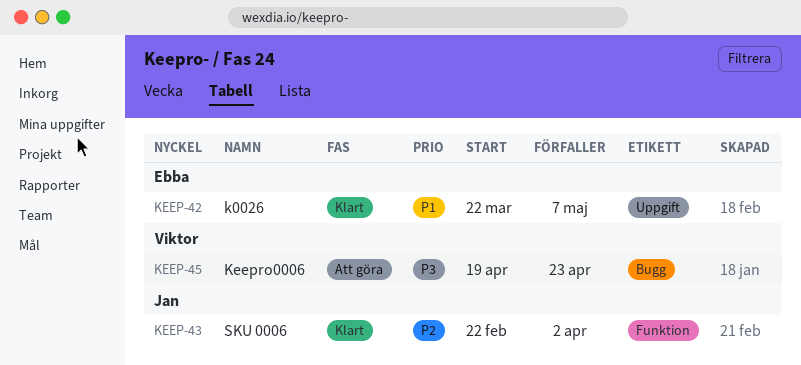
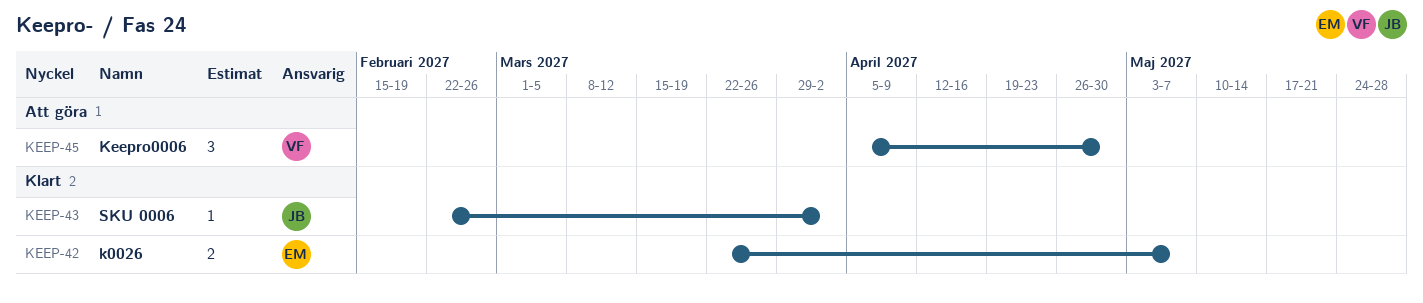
KEEP-45, start: Apr 19 -> Apr 5
KEEP-45, due: Apr 23 -> Apr 30

